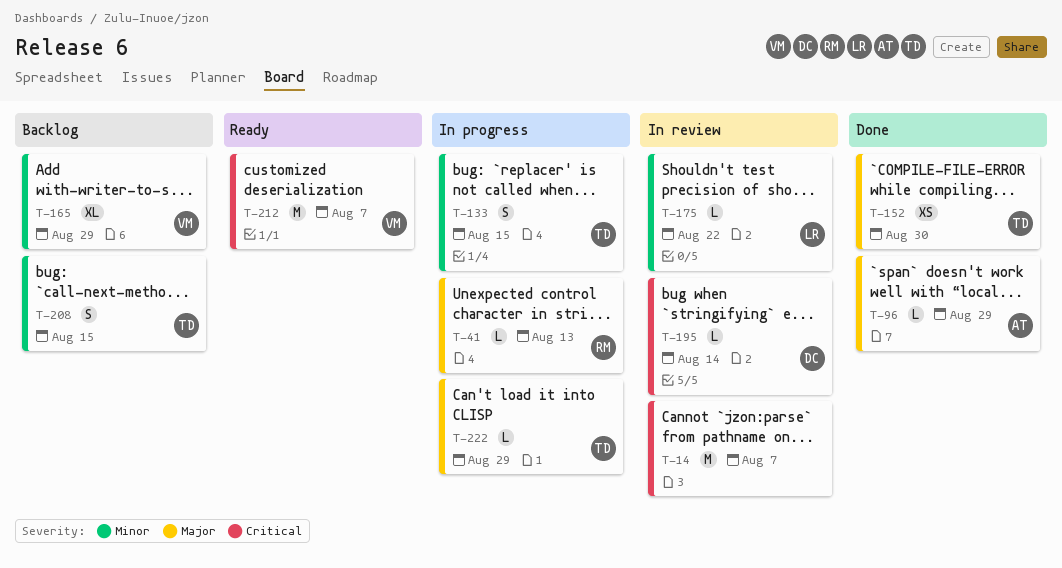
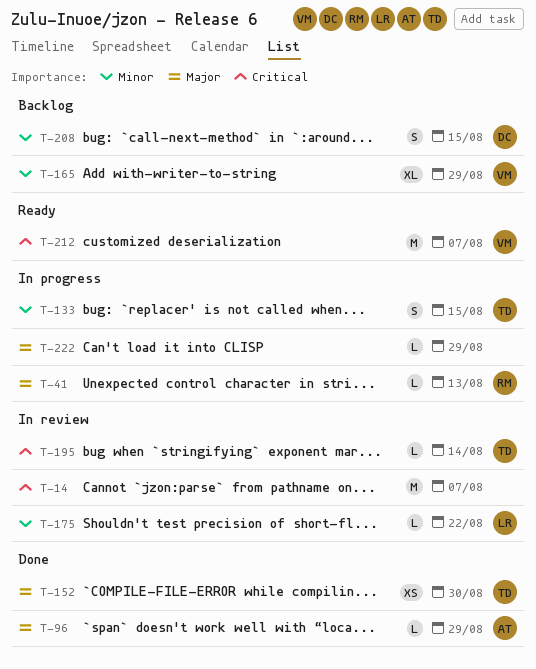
T-195, owner: DC -> TD
T-208, owner: TD -> DC
T-222, owner: TD -> none

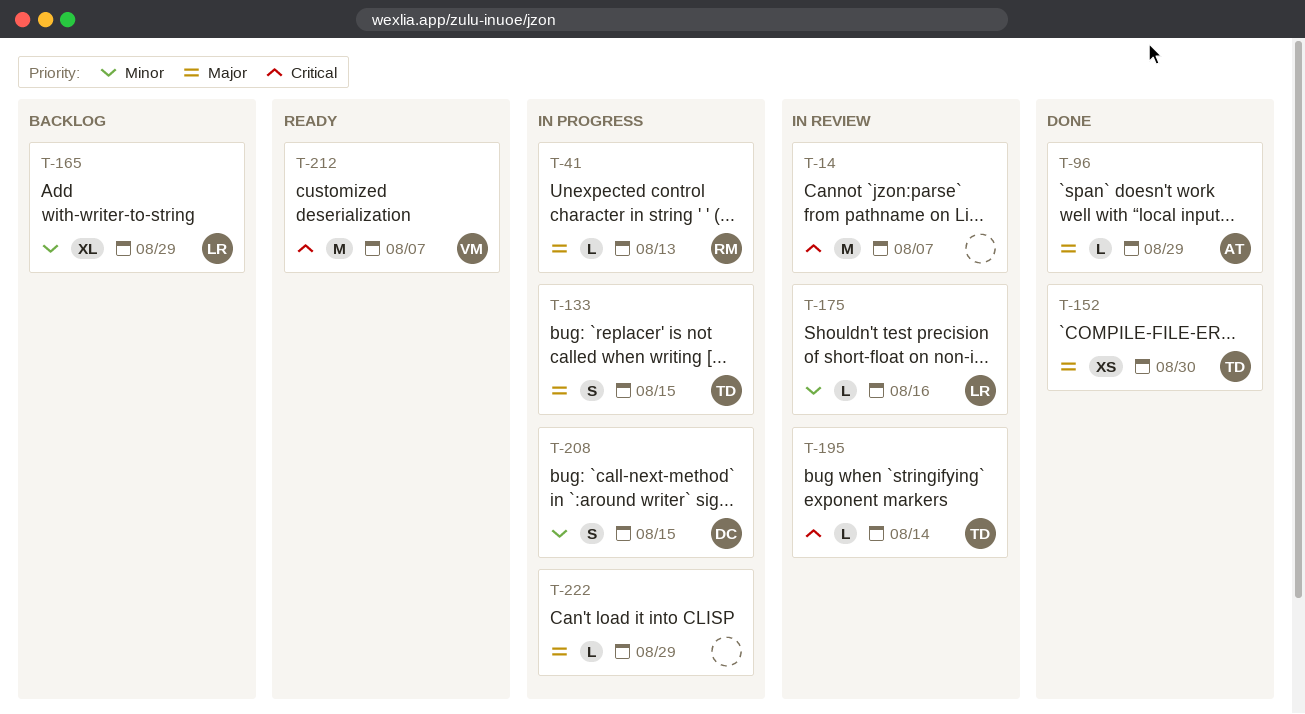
T-133, priority: Minor -> Major
T-165, owner: VM -> LR
T-175, due: Aug 22 -> Aug 16
T-208, status: Backlog -> In progress

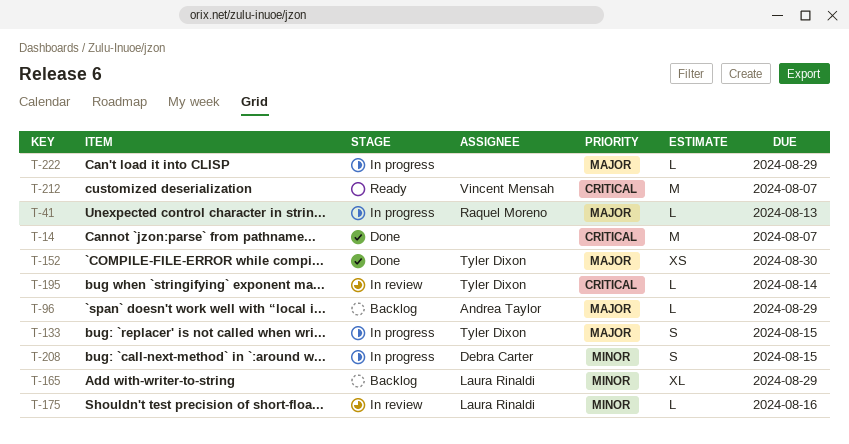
T-14, status: In review -> Done
T-96, status: Done -> Backlog

